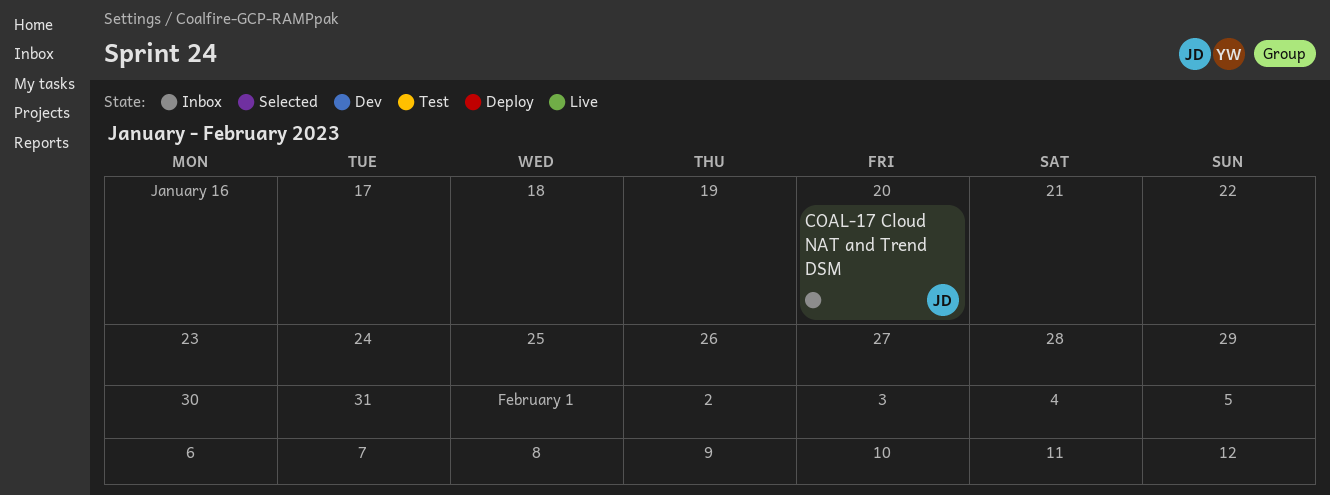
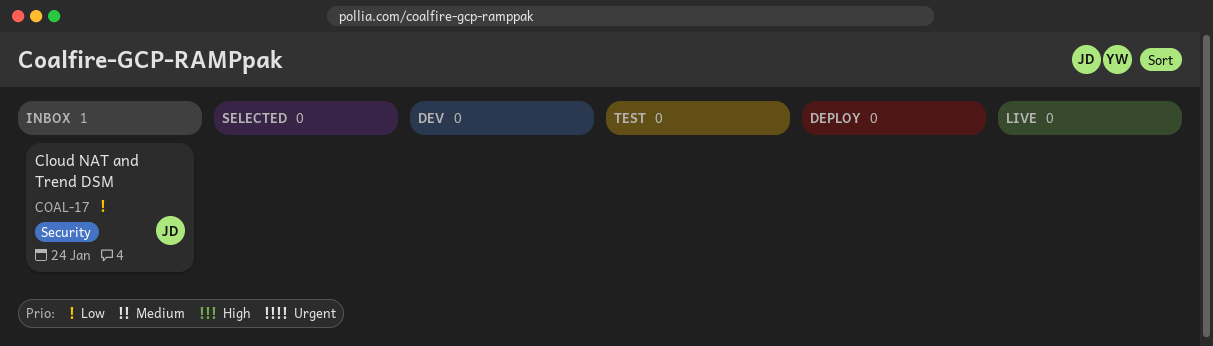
COAL-17, due: Jan 20 -> Jan 24

